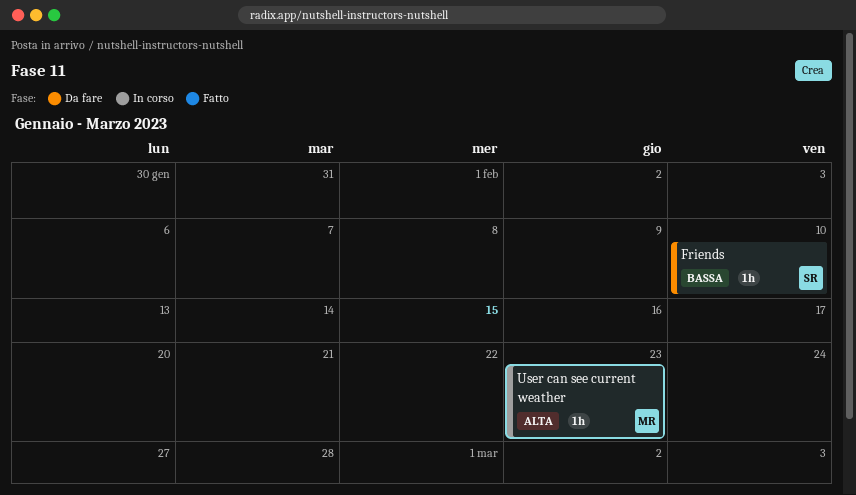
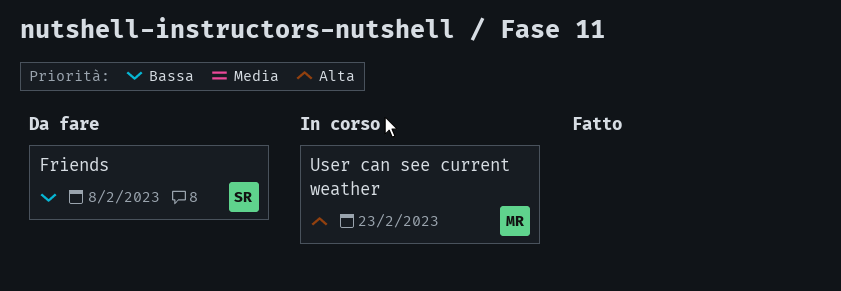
Friends, due: Feb 10 -> Feb 8

